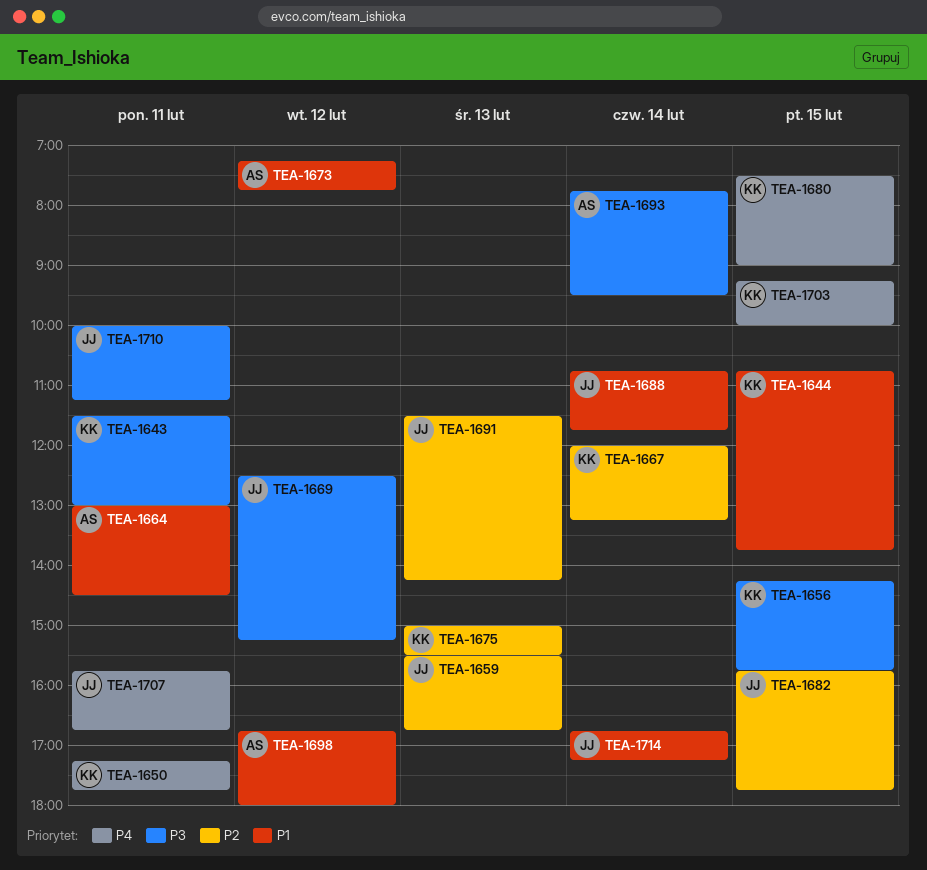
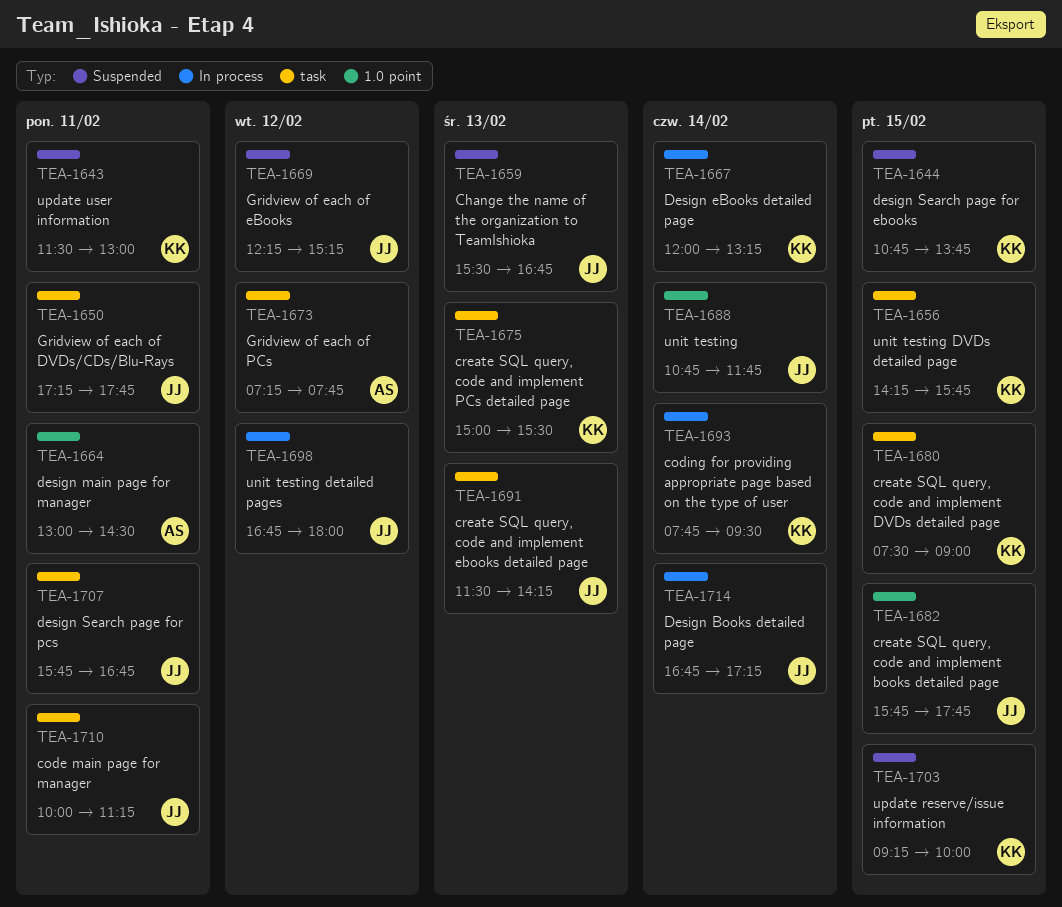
TEA-1650, owner: KK -> JJ
TEA-1669, begins: 12:30 -> 12:15
TEA-1693, owner: AS -> KK
TEA-1698, owner: AS -> JJ

